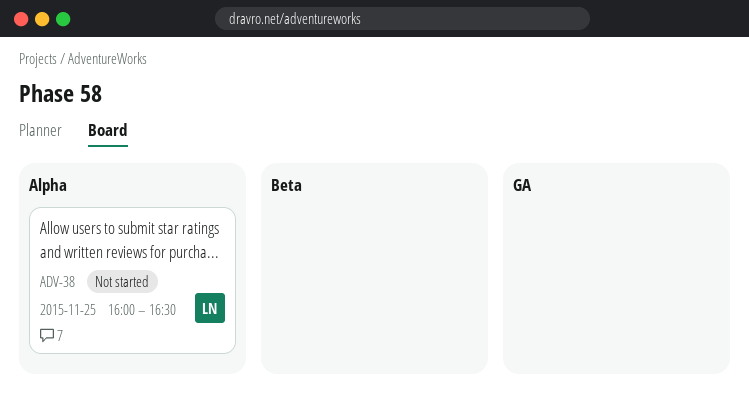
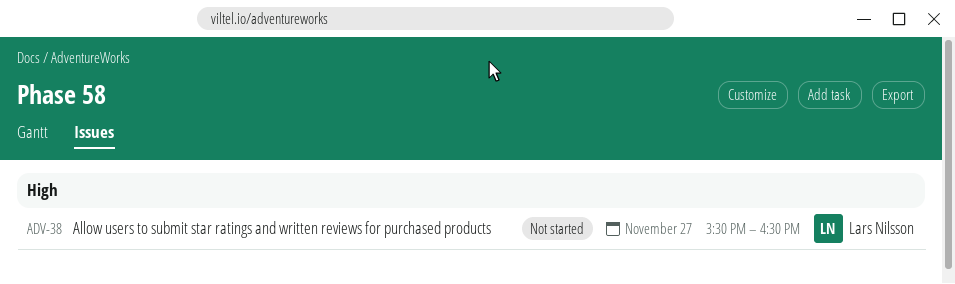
ADV-38, day: Nov 25 -> Nov 27
ADV-38, begins: 16:00 -> 15:30

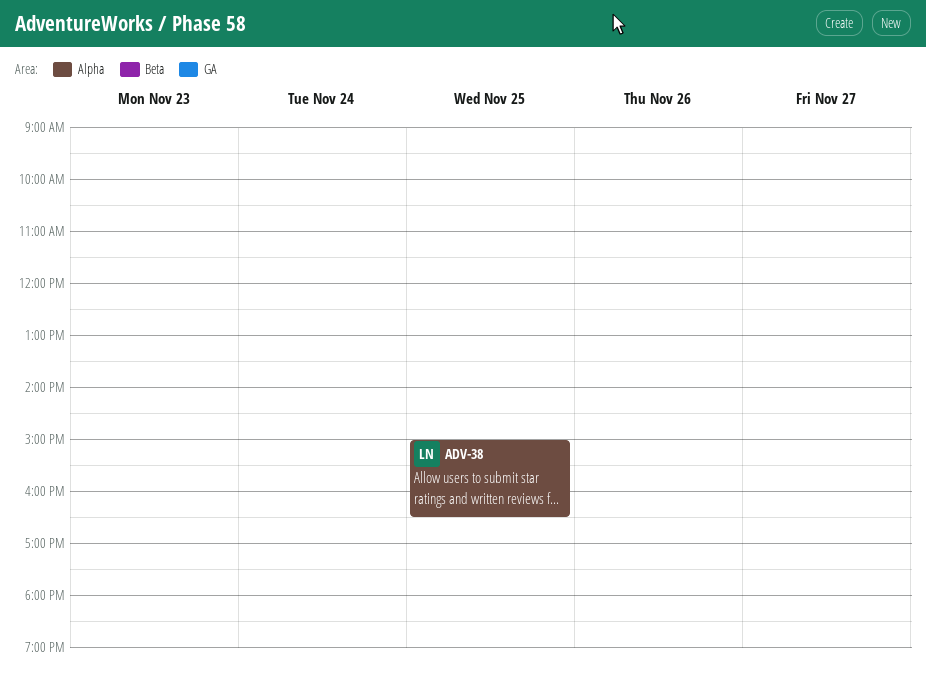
ADV-38, day: Nov 27 -> Nov 25
ADV-38, begins: 15:30 -> 15:00

